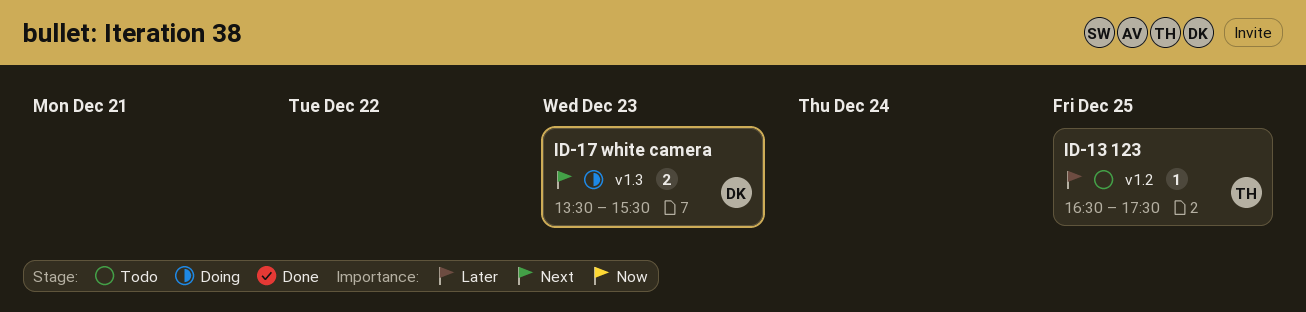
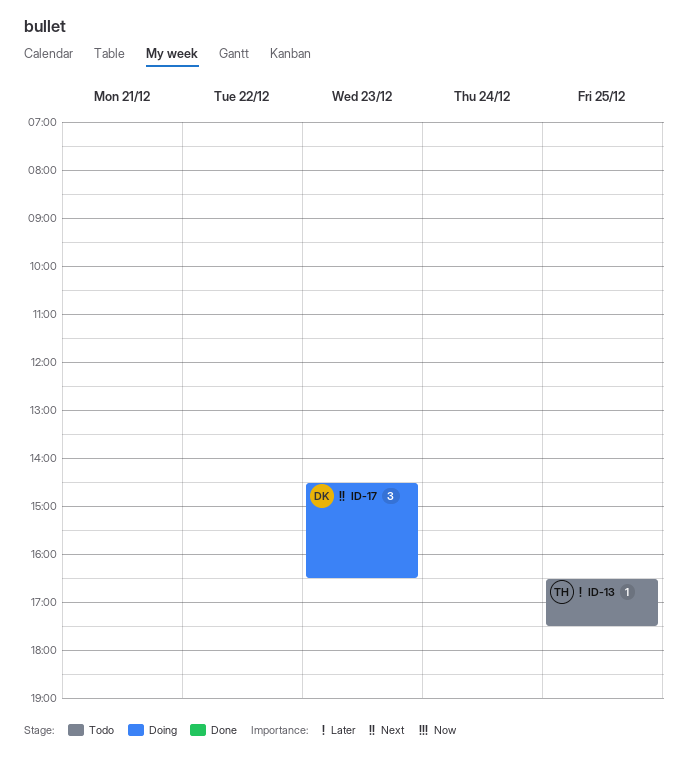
ID-17, estimate: 2 -> 3
ID-17, begins: 13:30 -> 14:30
ID-17, ends: 15:30 -> 16:30

